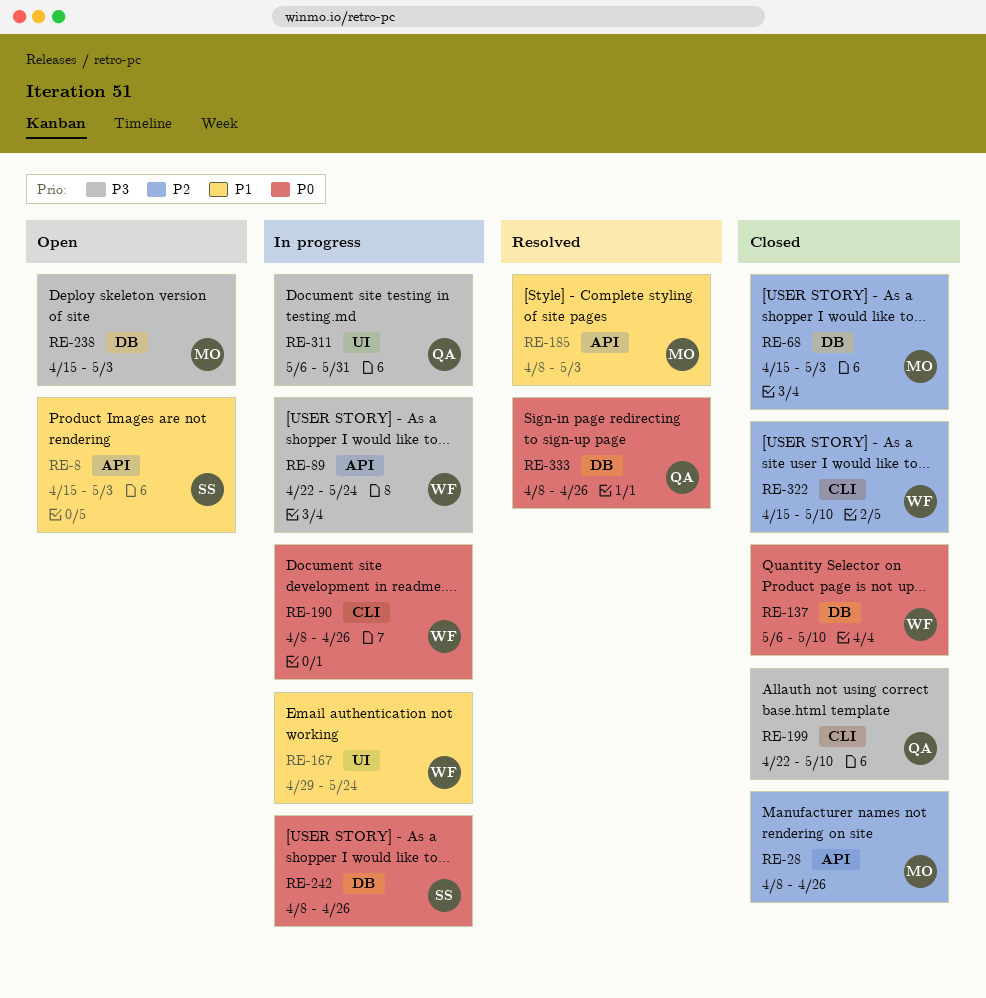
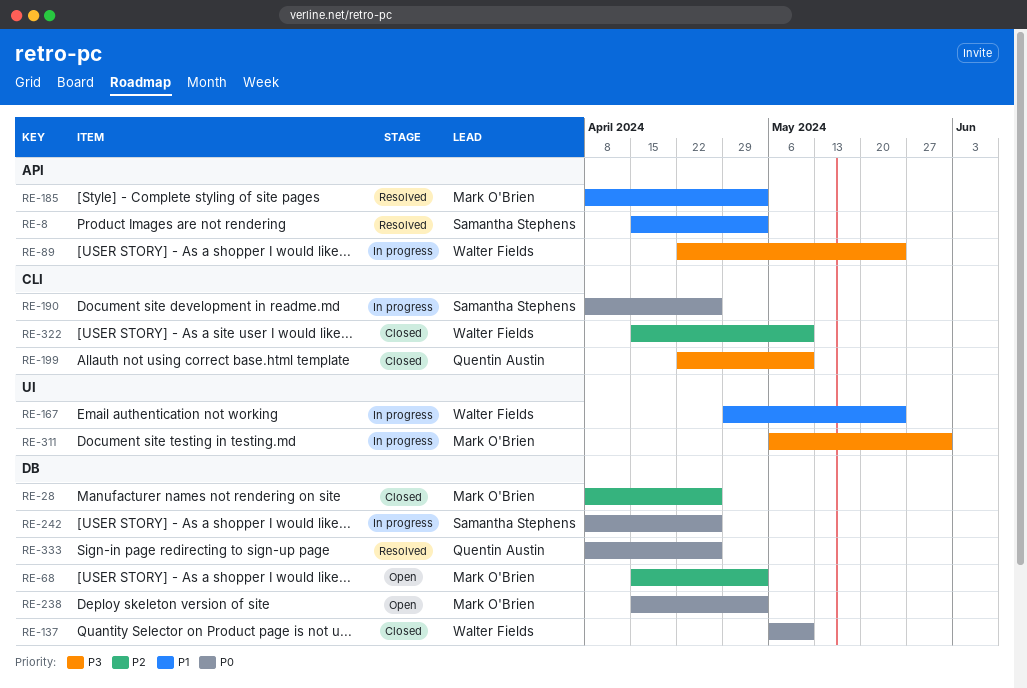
RE-8, status: Open -> Resolved
RE-28, label: API -> DB
RE-68, status: Closed -> Open
RE-190, owner: Walter Fields -> Samantha Stephens
RE-238, priority: P3 -> P0
RE-311, owner: Quentin Austin -> Mark O'Brien

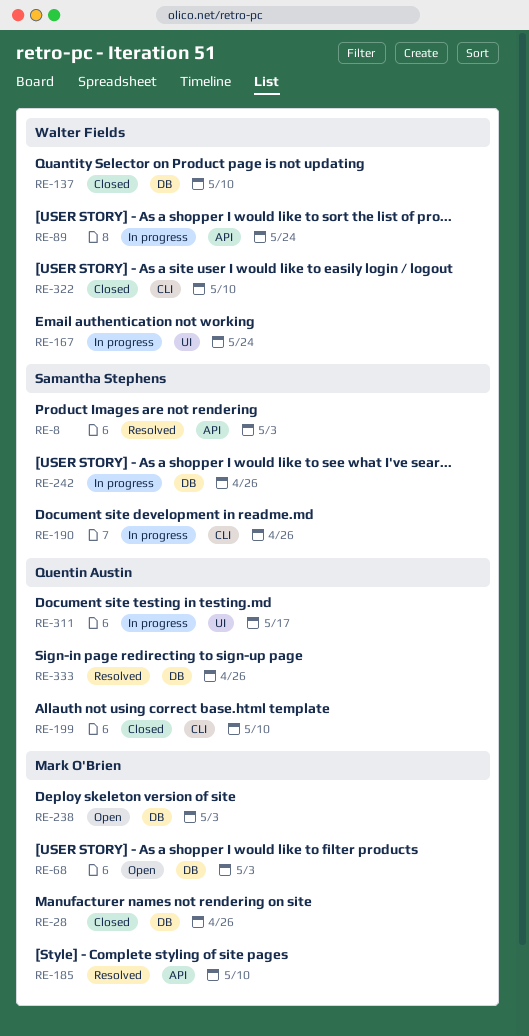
RE-185, due: May 3 -> May 10
RE-311, owner: Mark O'Brien -> Quentin Austin
RE-311, due: May 31 -> May 17

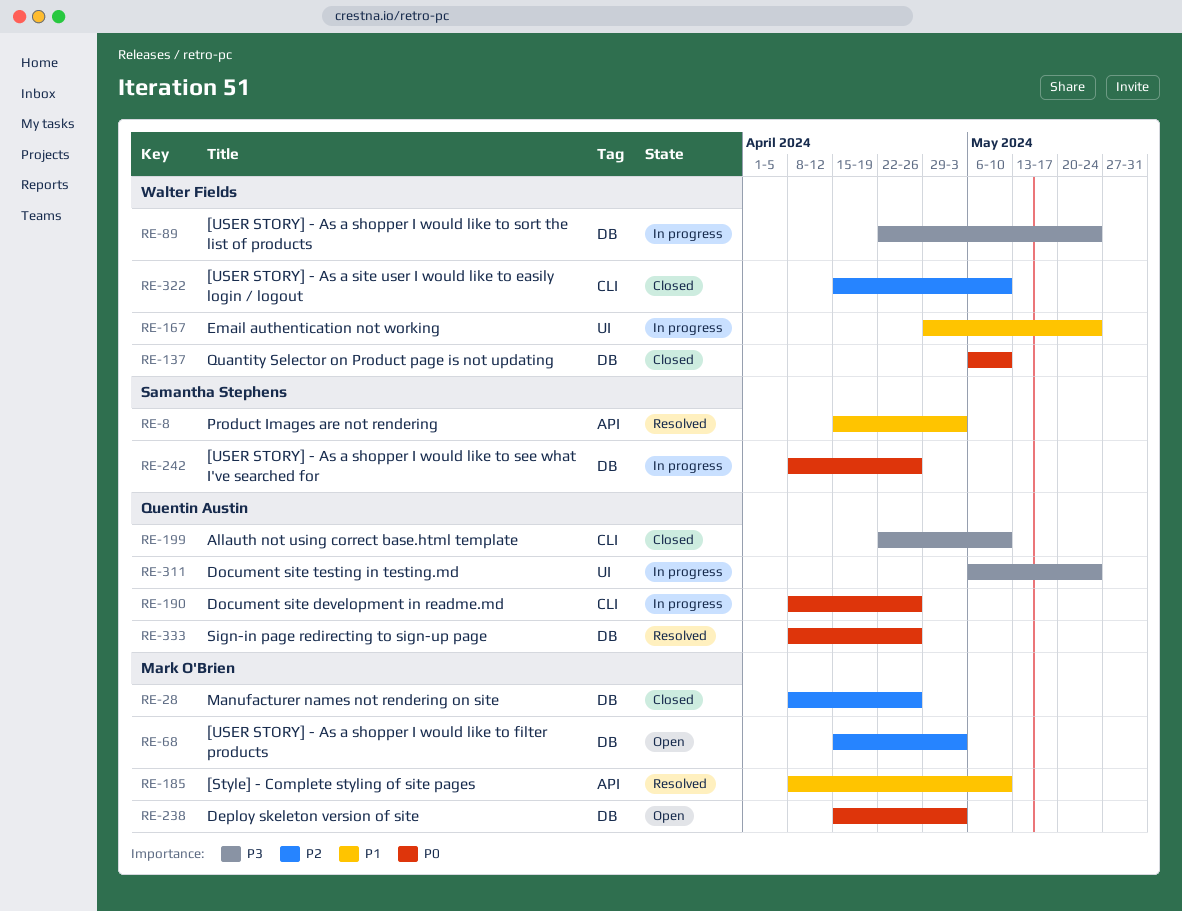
RE-89, label: API -> DB
RE-190, owner: Samantha Stephens -> Quentin Austin
RE-311, due: May 17 -> May 24

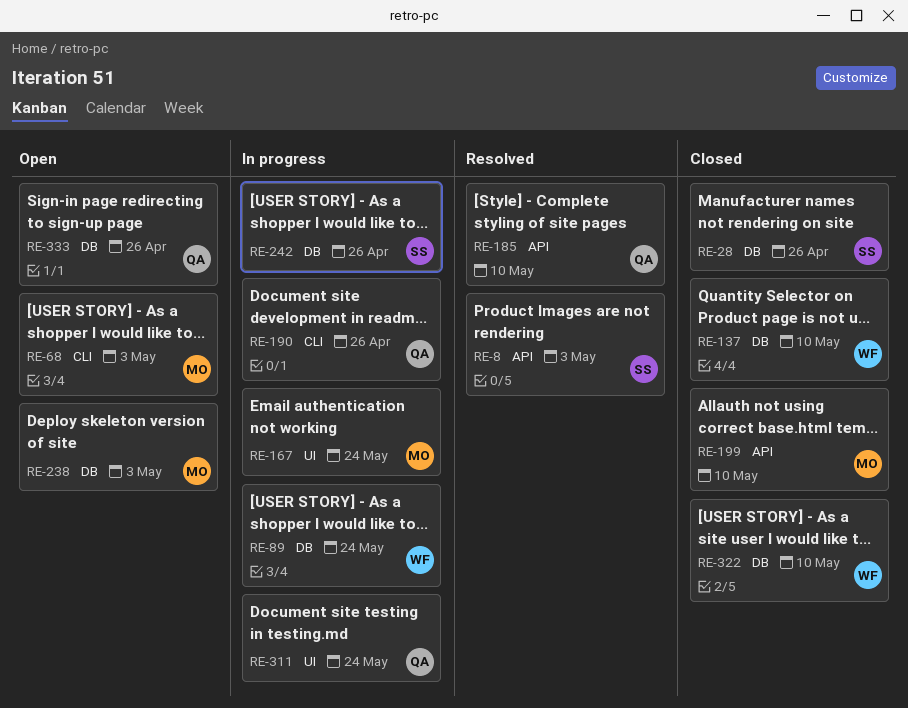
RE-28, owner: Mark O'Brien -> Samantha Stephens
RE-68, label: DB -> CLI
RE-167, owner: Walter Fields -> Mark O'Brien
RE-185, owner: Mark O'Brien -> Quentin Austin
RE-199, owner: Quentin Austin -> Mark O'Brien
RE-199, label: CLI -> API
RE-322, label: CLI -> DB
RE-333, status: Resolved -> Open

